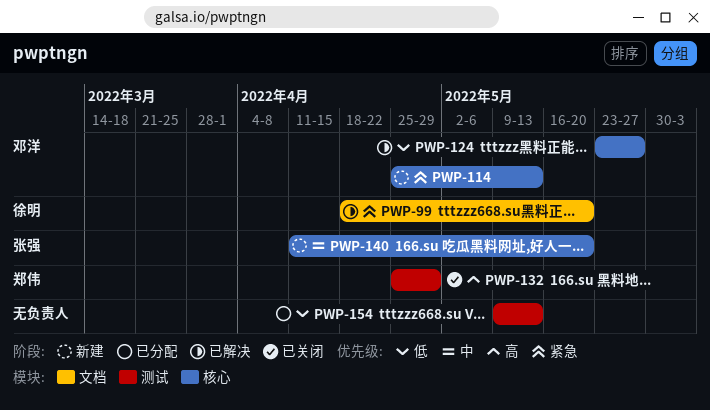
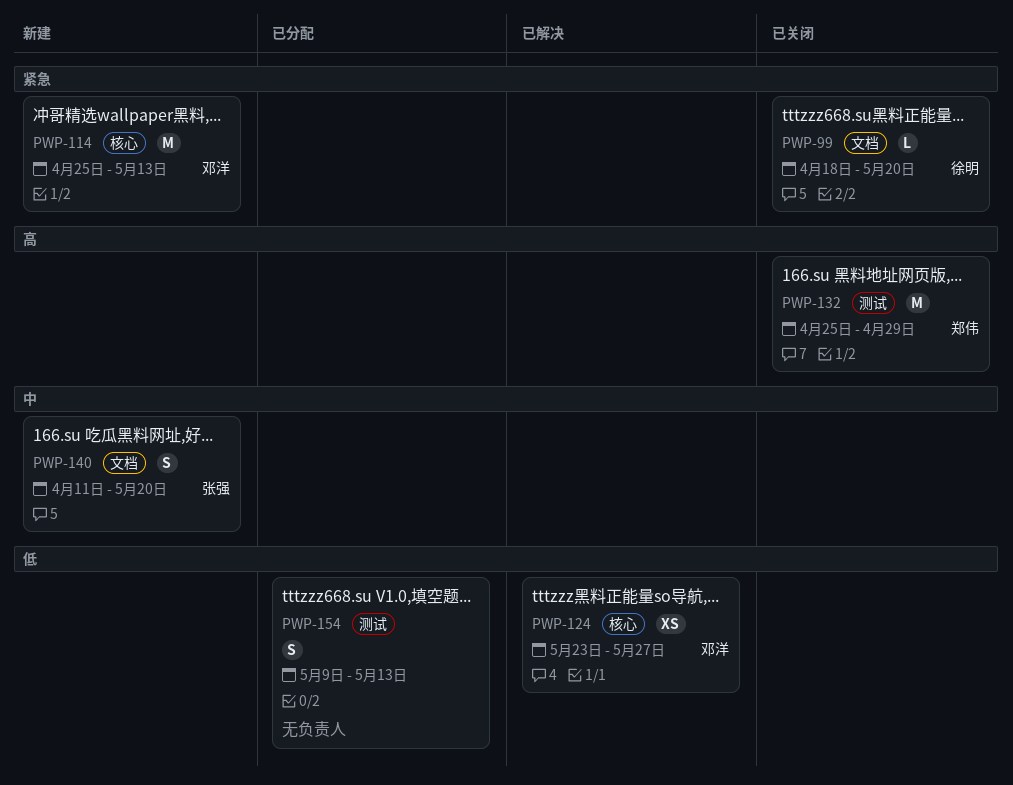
PWP-99, status: 已解决 -> 已关闭
PWP-140, label: 核心 -> 文档

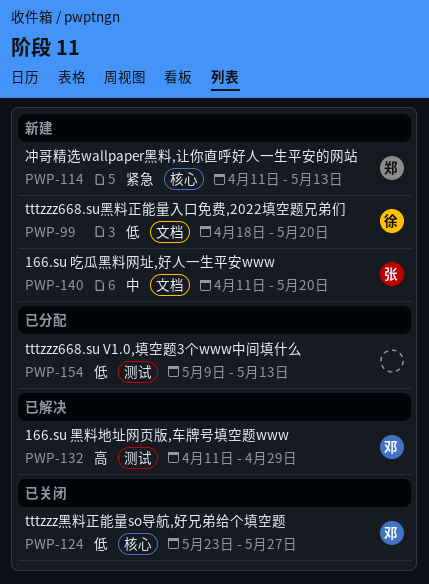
PWP-99, status: 已关闭 -> 新建
PWP-99, priority: 紧急 -> 低
PWP-114, owner: 邓洋 -> 郑伟
PWP-114, start: Apr 25 -> Apr 11
PWP-124, status: 已解决 -> 已关闭
PWP-132, status: 已关闭 -> 已解决
PWP-132, owner: 郑伟 -> 邓洋
PWP-132, start: Apr 25 -> Apr 11

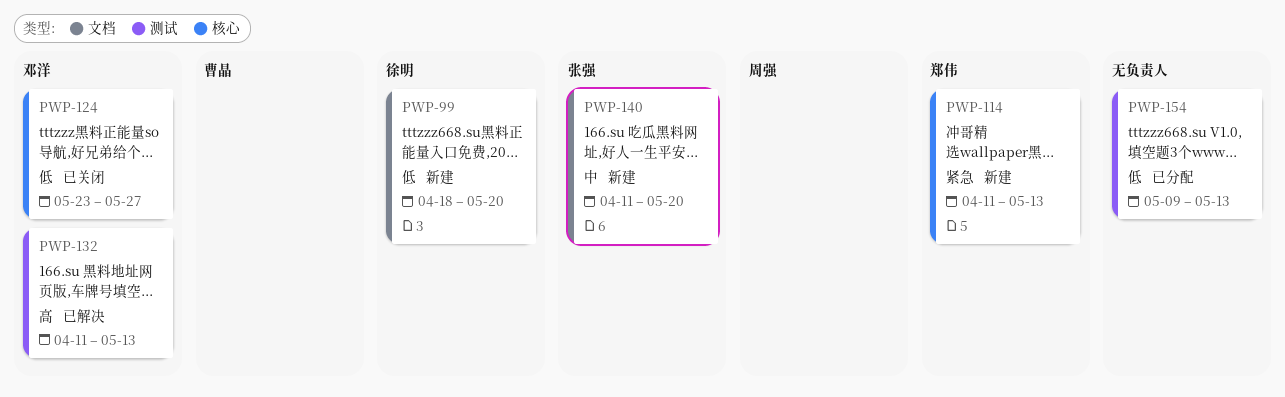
PWP-132, due: Apr 29 -> May 13

